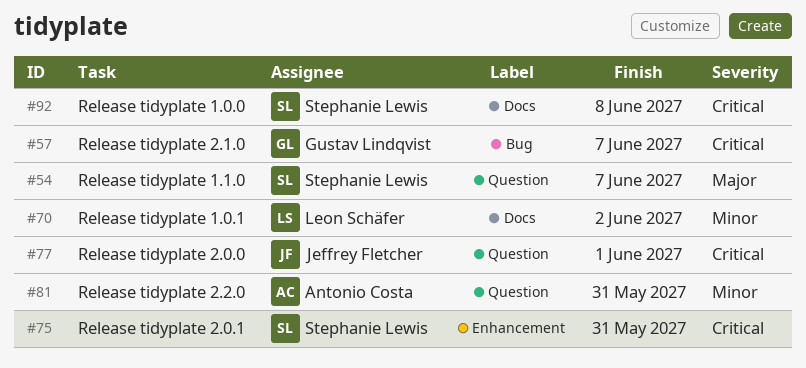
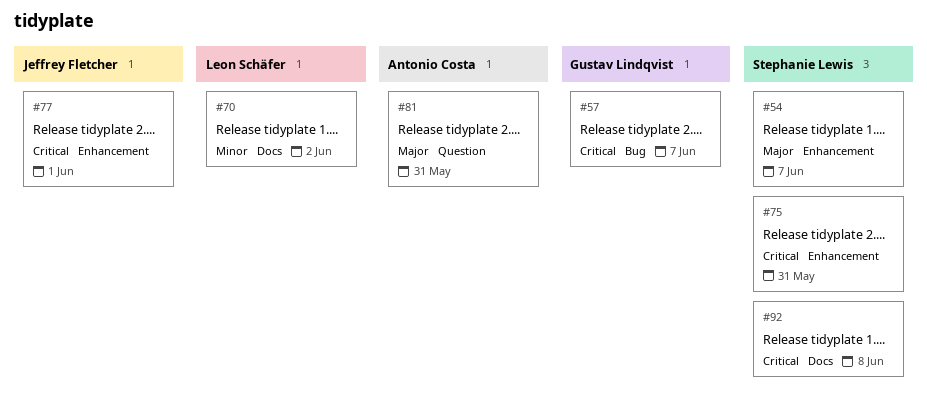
#54, label: Question -> Enhancement
#77, label: Question -> Enhancement
#81, priority: Minor -> Major

